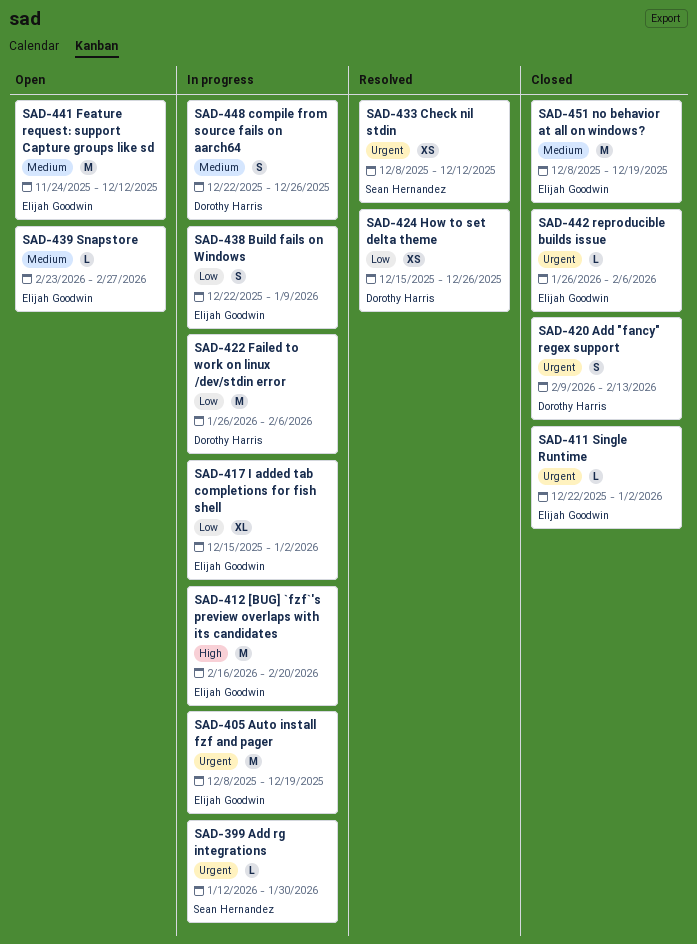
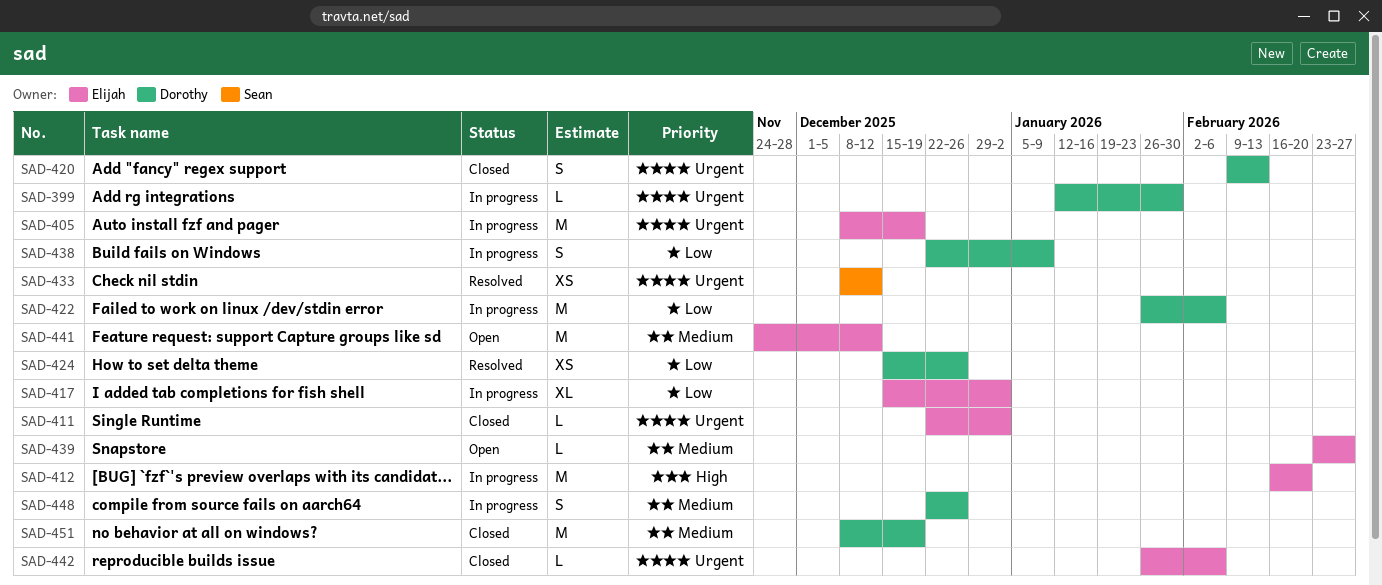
SAD-399, owner: Sean Hernandez -> Dorothy Harris
SAD-438, owner: Elijah Goodwin -> Dorothy Harris
SAD-451, owner: Elijah Goodwin -> Dorothy Harris

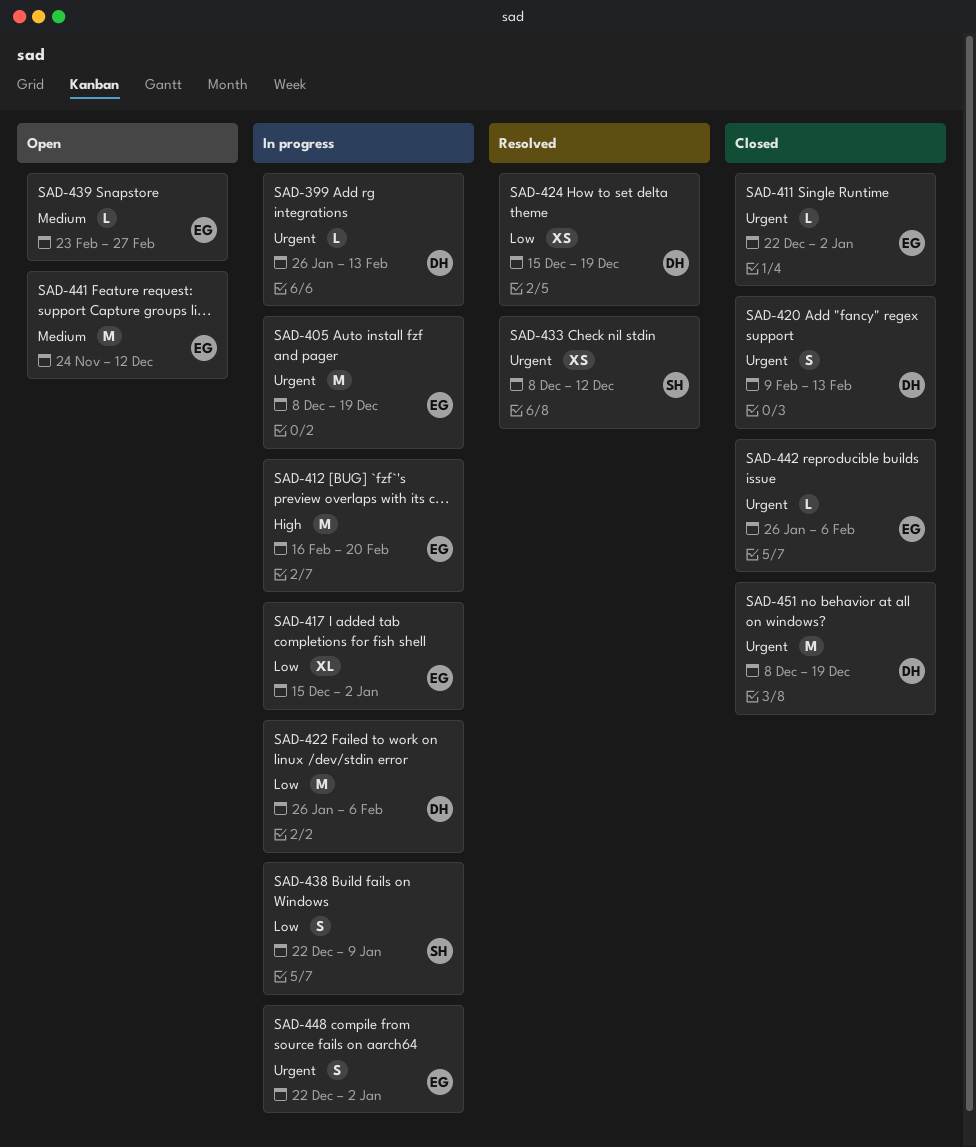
SAD-399, start: Jan 12 -> Jan 26
SAD-399, due: Jan 30 -> Feb 13
SAD-424, due: Dec 26 -> Dec 19
SAD-438, owner: Dorothy -> Sean
SAD-448, owner: Dorothy -> Elijah
SAD-448, priority: Medium -> Urgent
SAD-448, due: Dec 26 -> Jan 2
SAD-451, priority: Medium -> Urgent

